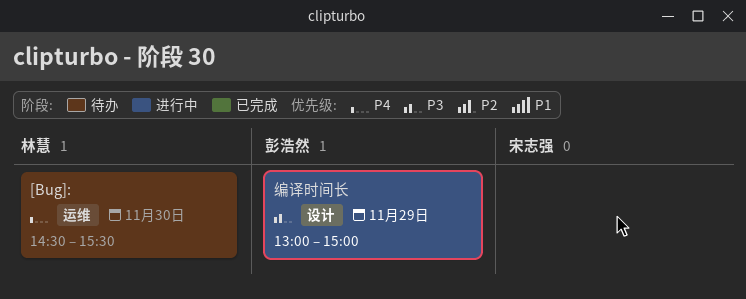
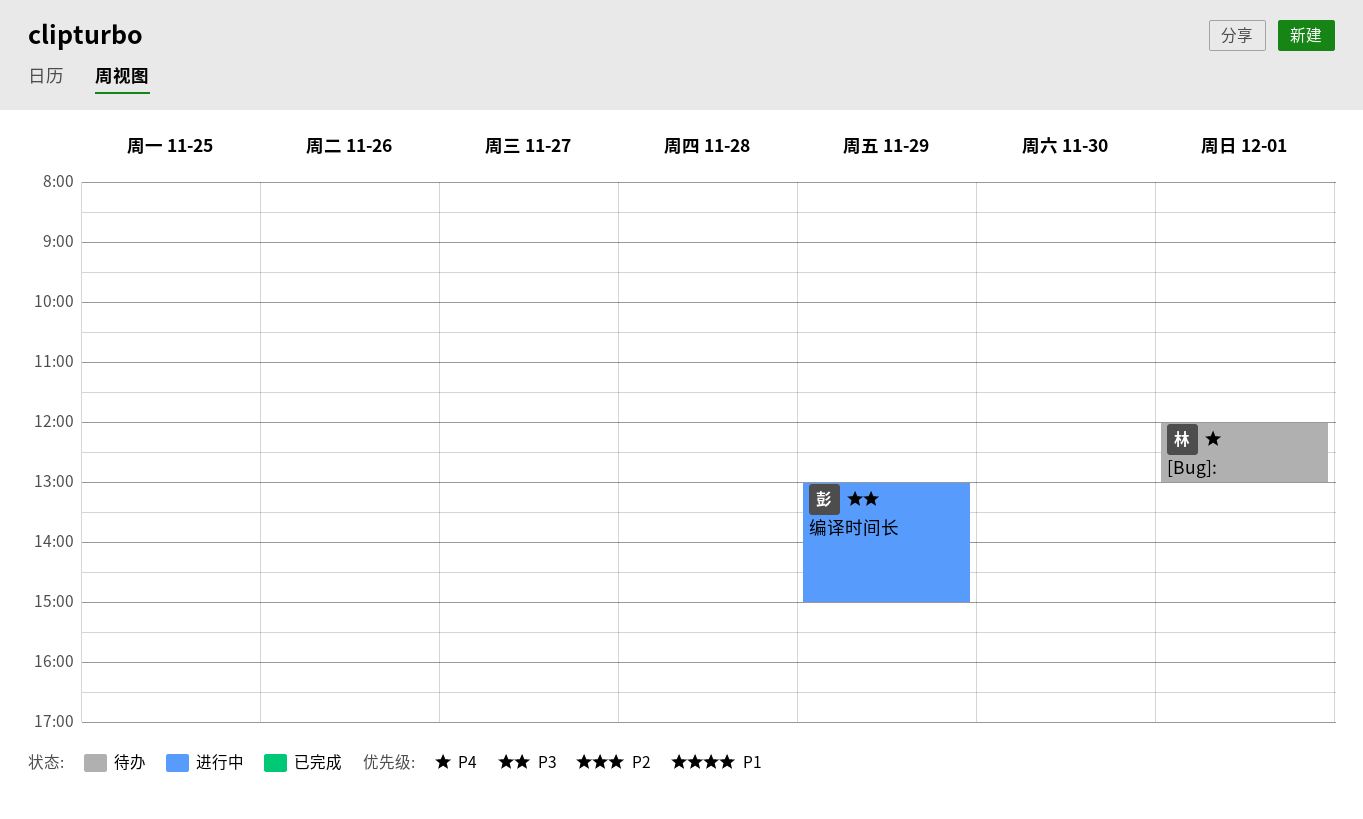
[Bug]:, day: Nov 30 -> Dec 1
[Bug]:, begins: 14:30 -> 12:00
[Bug]:, ends: 15:30 -> 13:00

